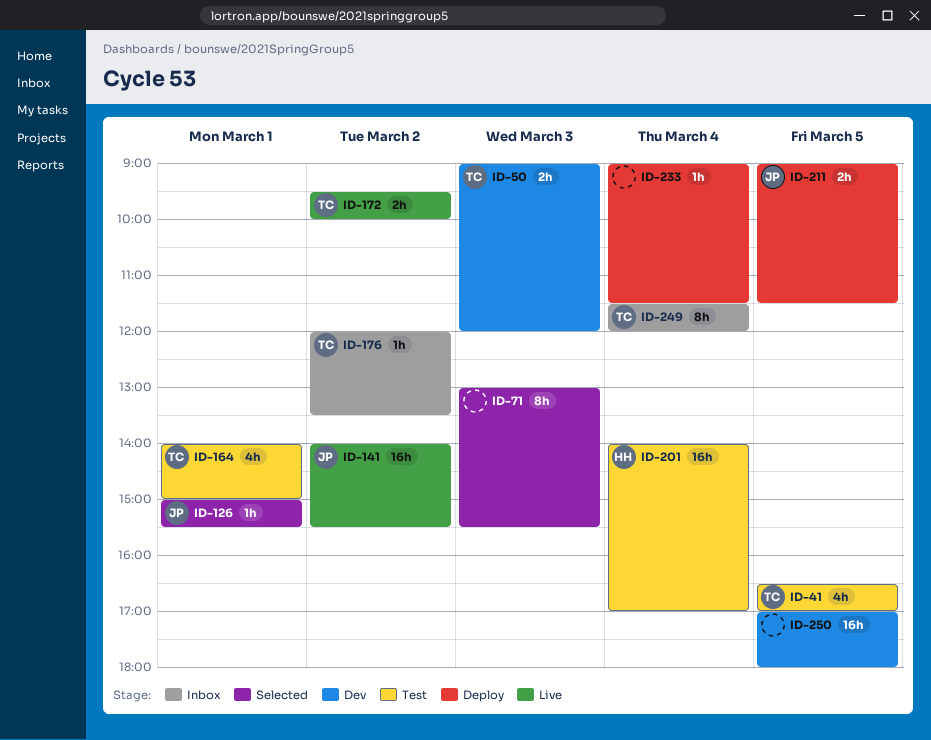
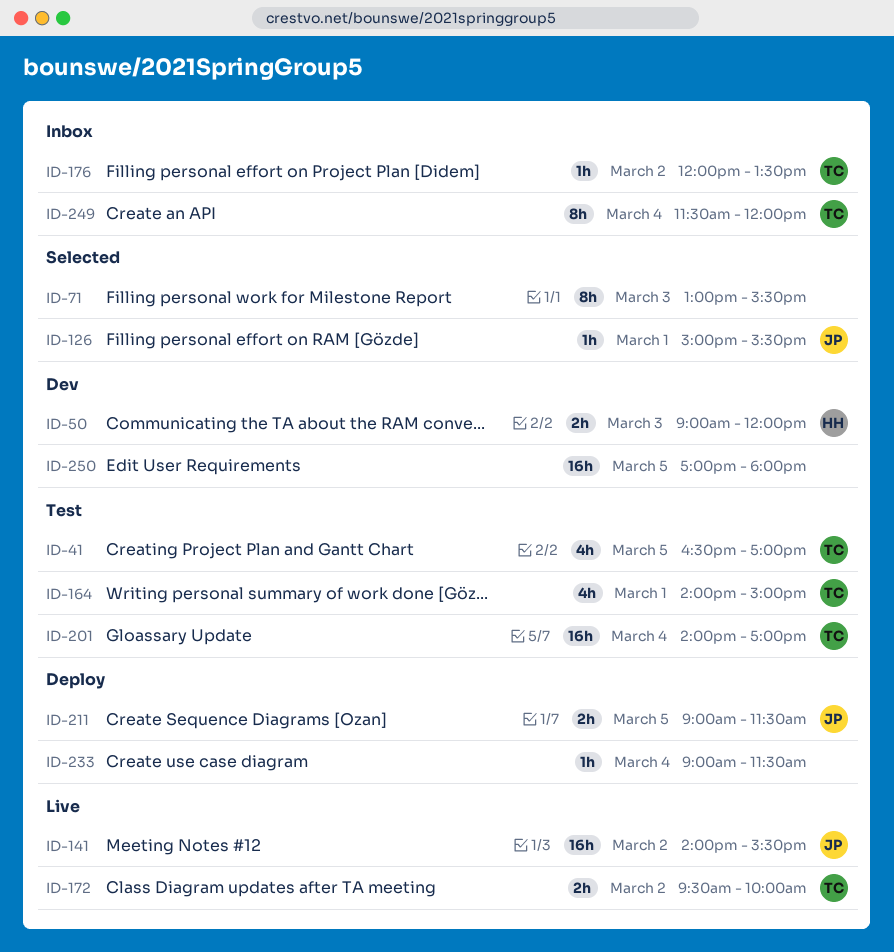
ID-50, owner: TC -> HH
ID-201, owner: HH -> TC

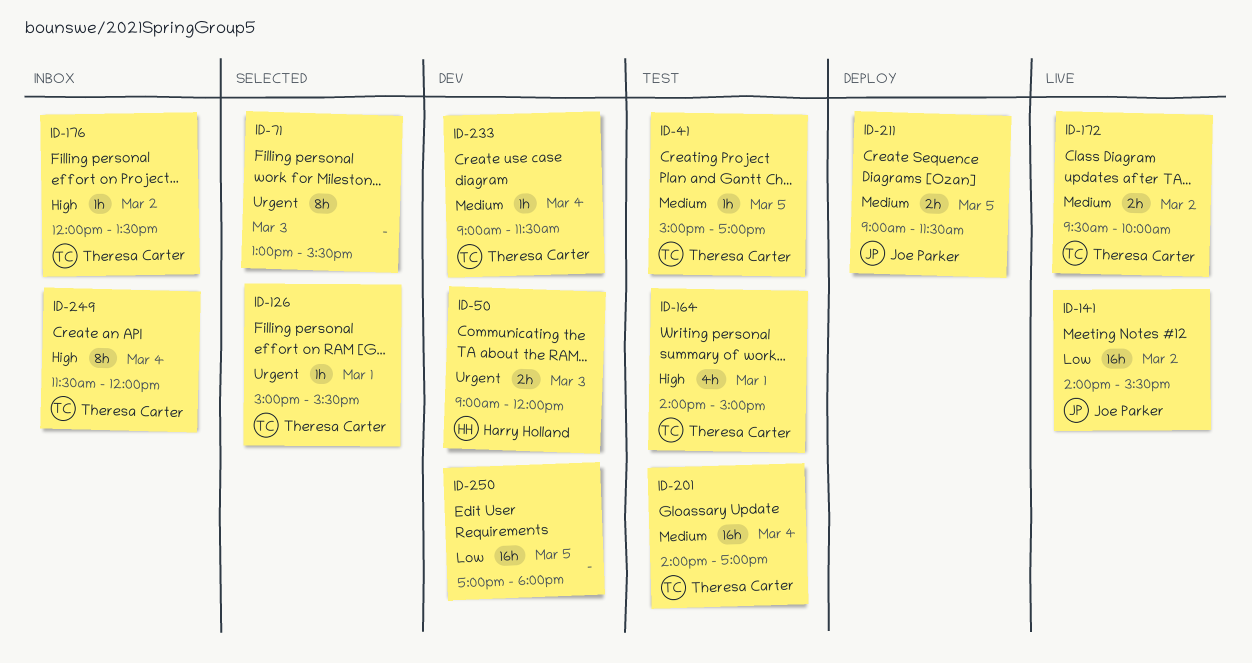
ID-41, estimate: 4h -> 1h
ID-41, begins: 16:30 -> 15:00
ID-126, owner: Joe Parker -> Theresa Carter
ID-233, status: Deploy -> Dev
ID-233, owner: none -> Theresa Carter

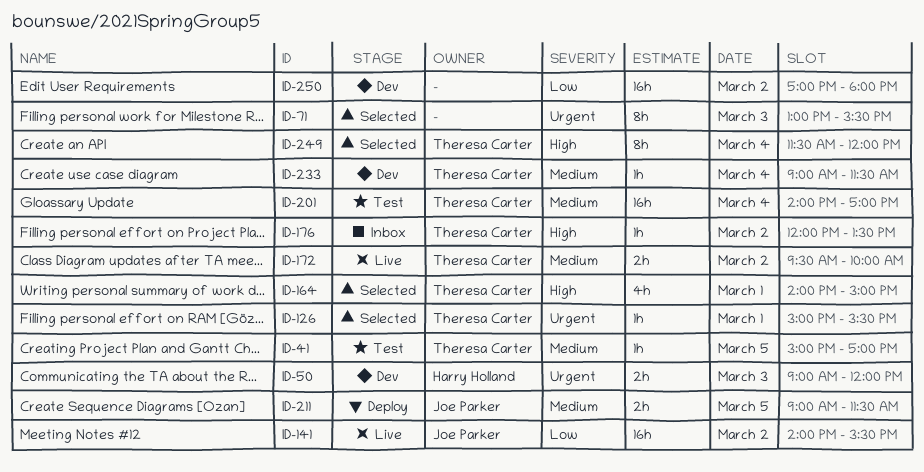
ID-164, status: Test -> Selected
ID-249, status: Inbox -> Selected
ID-250, day: Mar 5 -> Mar 2

